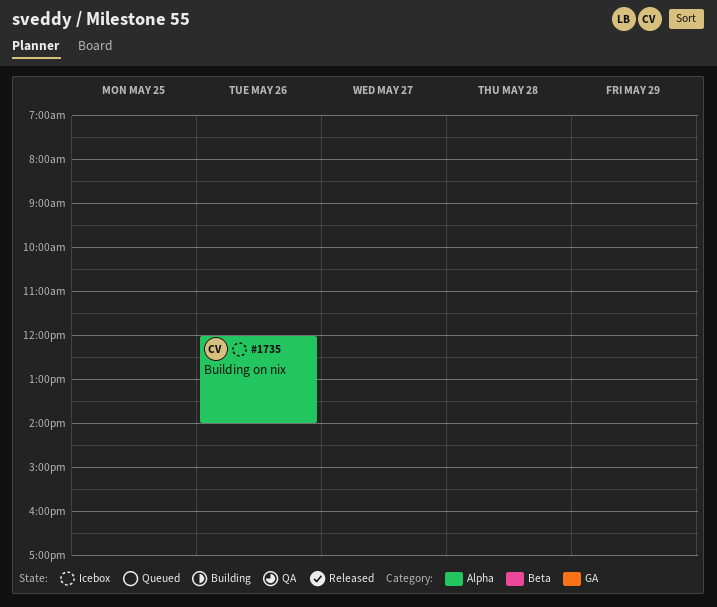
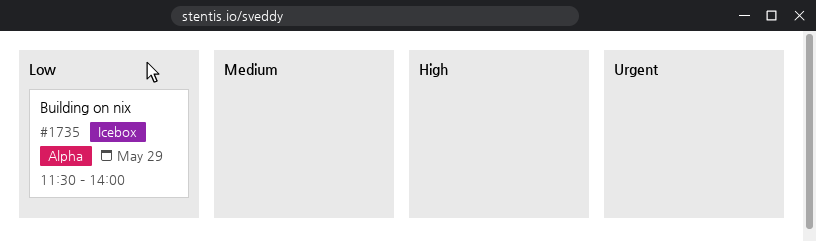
#1735, day: May 26 -> May 29
#1735, begins: 12:00 -> 11:30

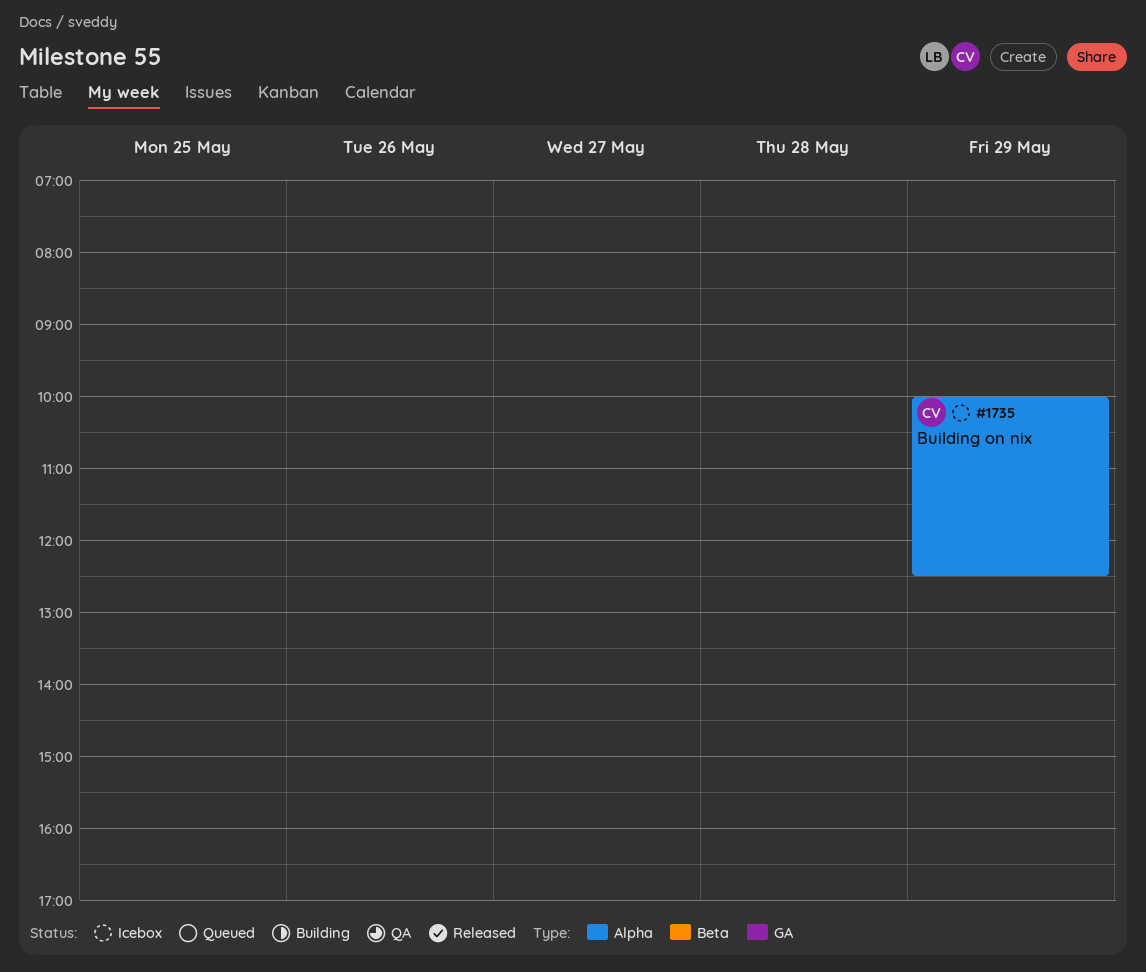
#1735, begins: 11:30 -> 10:00
#1735, ends: 14:00 -> 12:30

